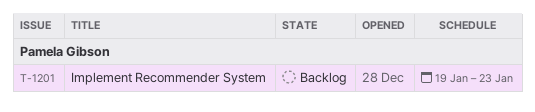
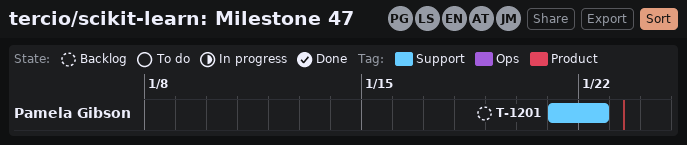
T-1201, start: Jan 19 -> Jan 21
T-1201, due: Jan 23 -> Jan 22

